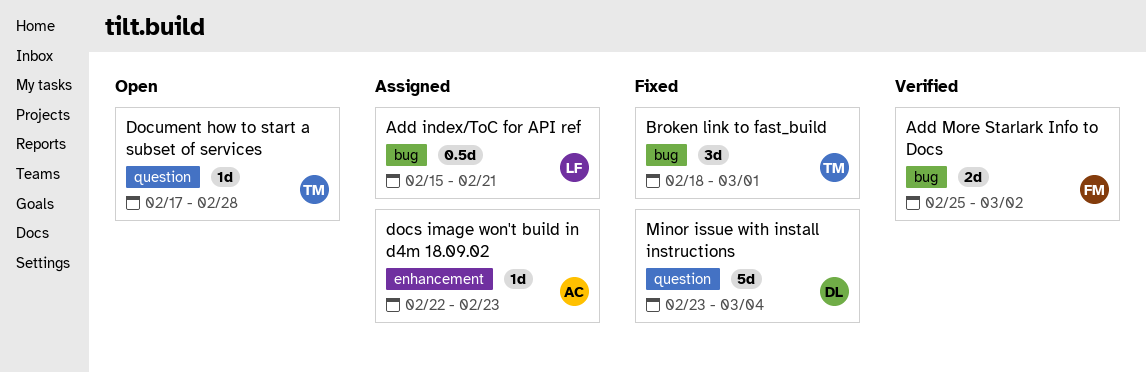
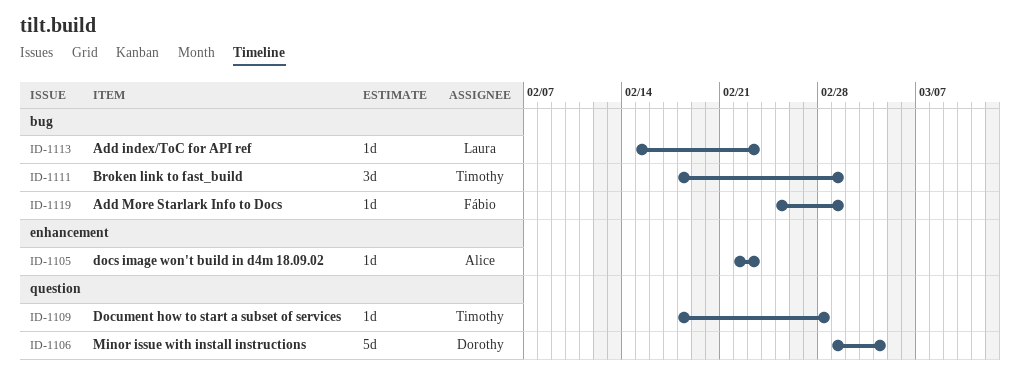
Add index/ToC for API ref, estimate: 0.5d -> 1d
Add index/ToC for API ref, due: Feb 21 -> Feb 23
Add More Starlark Info to Docs, estimate: 2d -> 1d
Add More Starlark Info to Docs, due: Mar 2 -> Mar 1
Document how to start a subset of services, start: Feb 17 -> Feb 18
Minor issue with install instructions, start: Feb 23 -> Mar 1

